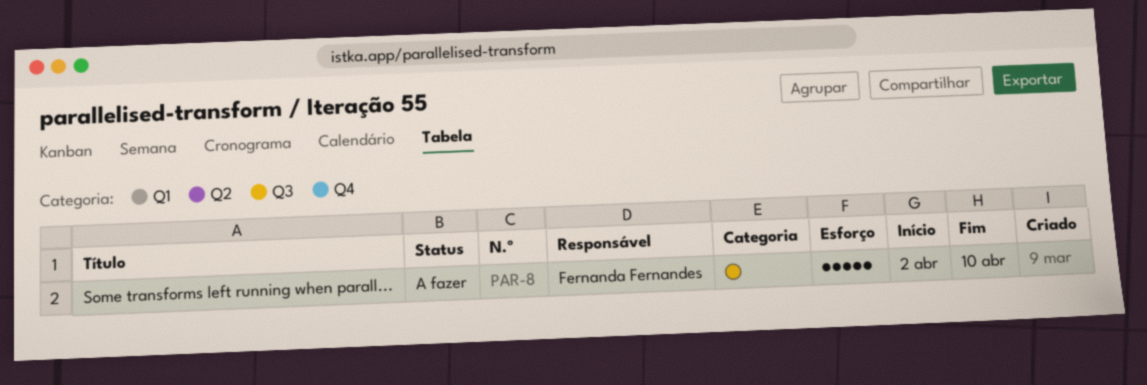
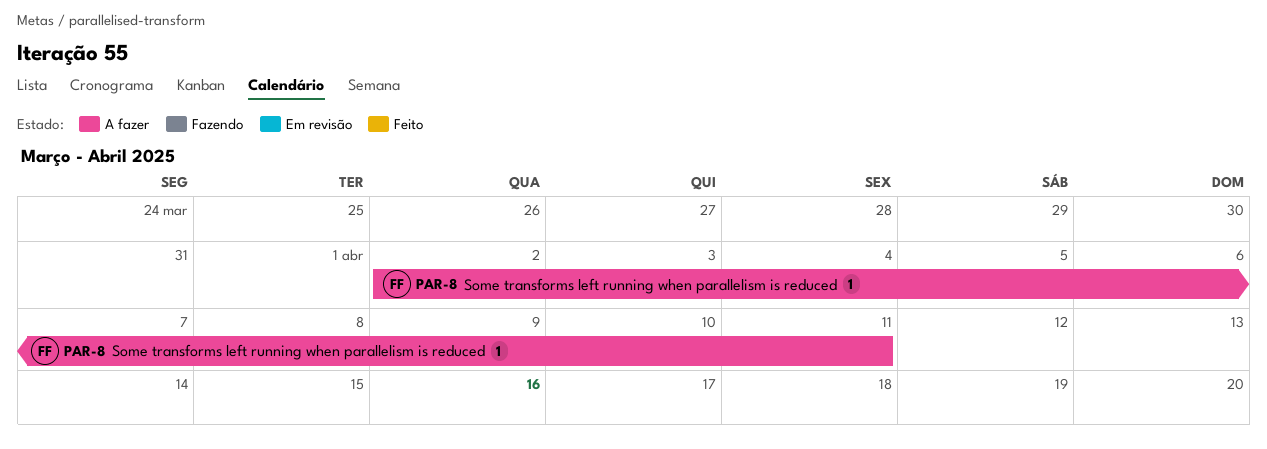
PAR-8, estimate: 5 -> 1
PAR-8, due: Apr 10 -> Apr 11

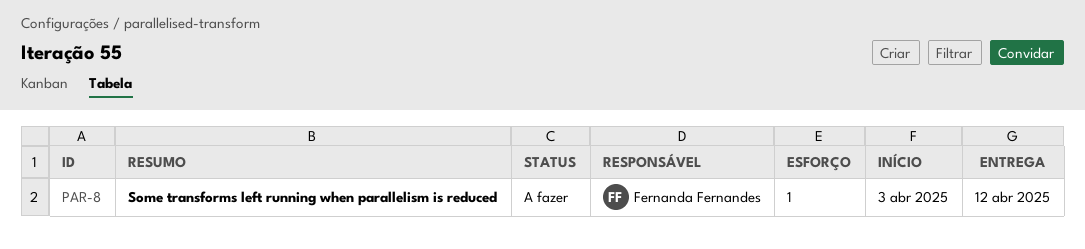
PAR-8, start: Apr 2 -> Apr 3
PAR-8, due: Apr 11 -> Apr 12

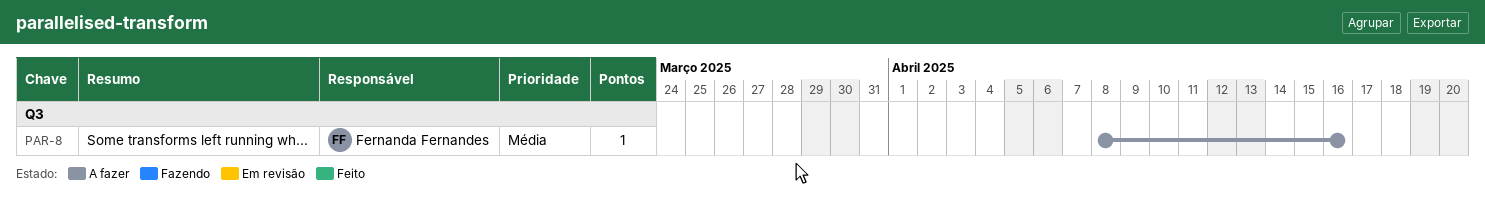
PAR-8, start: Apr 3 -> Apr 8
PAR-8, due: Apr 12 -> Apr 16

